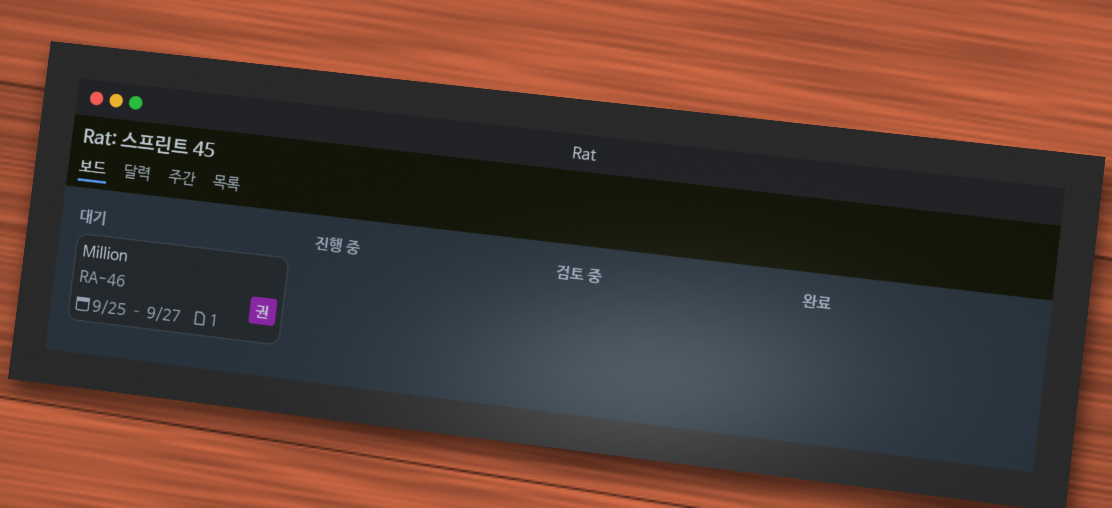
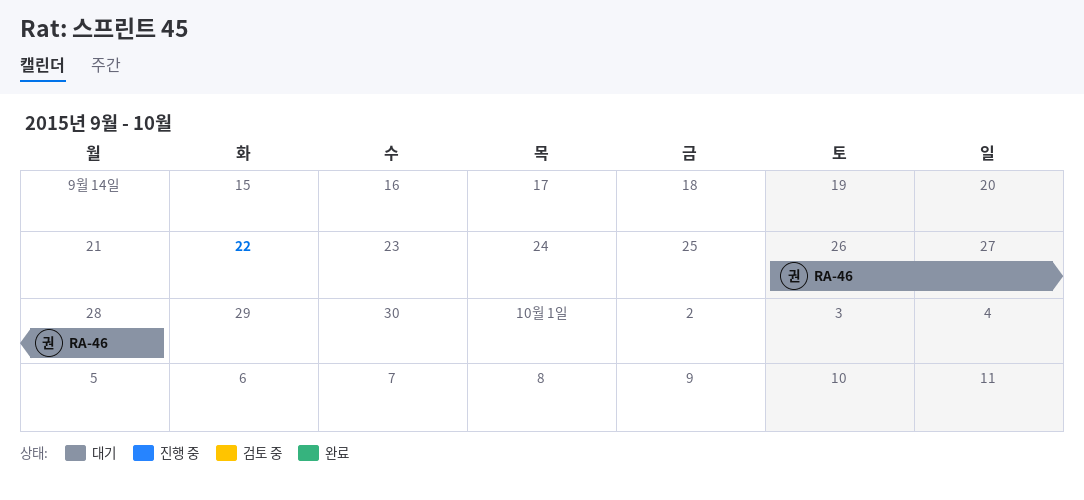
RA-46, start: Sep 25 -> Sep 26
RA-46, due: Sep 27 -> Sep 28

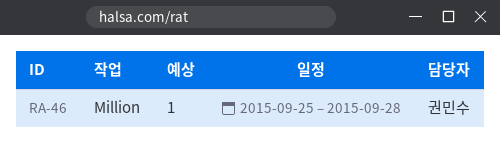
RA-46, start: Sep 26 -> Sep 25

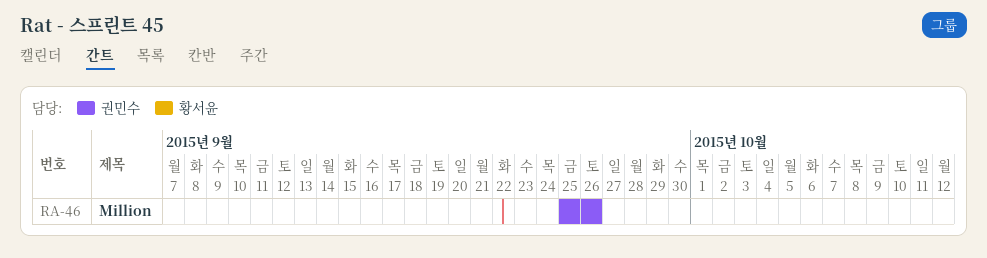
RA-46, due: Sep 28 -> Sep 26

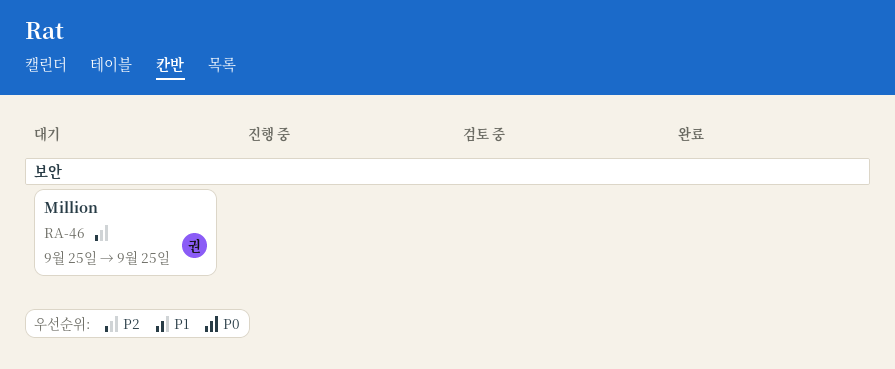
RA-46, due: Sep 26 -> Sep 25

